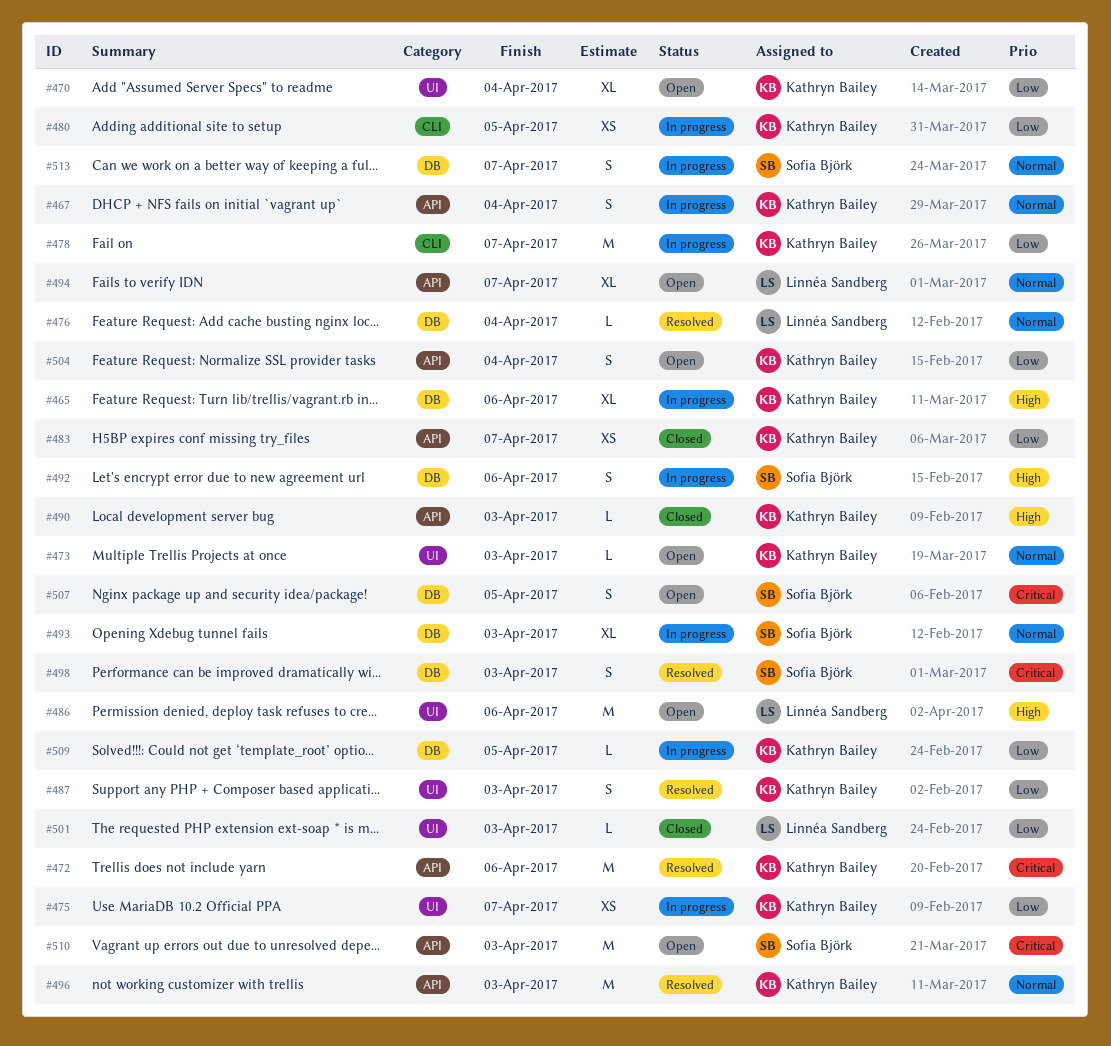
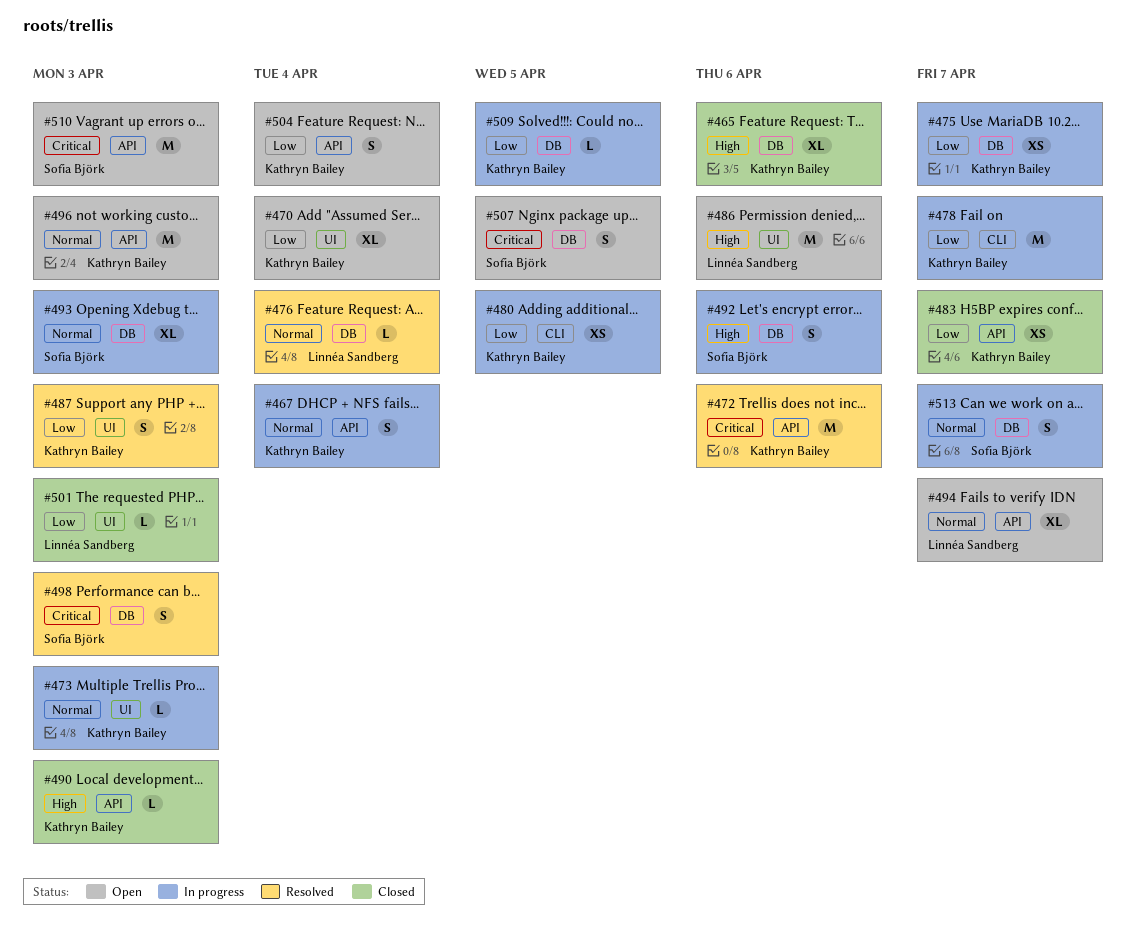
#465, status: In progress -> Closed
#473, status: Open -> In progress
#475, label: UI -> DB
#496, status: Resolved -> Open

